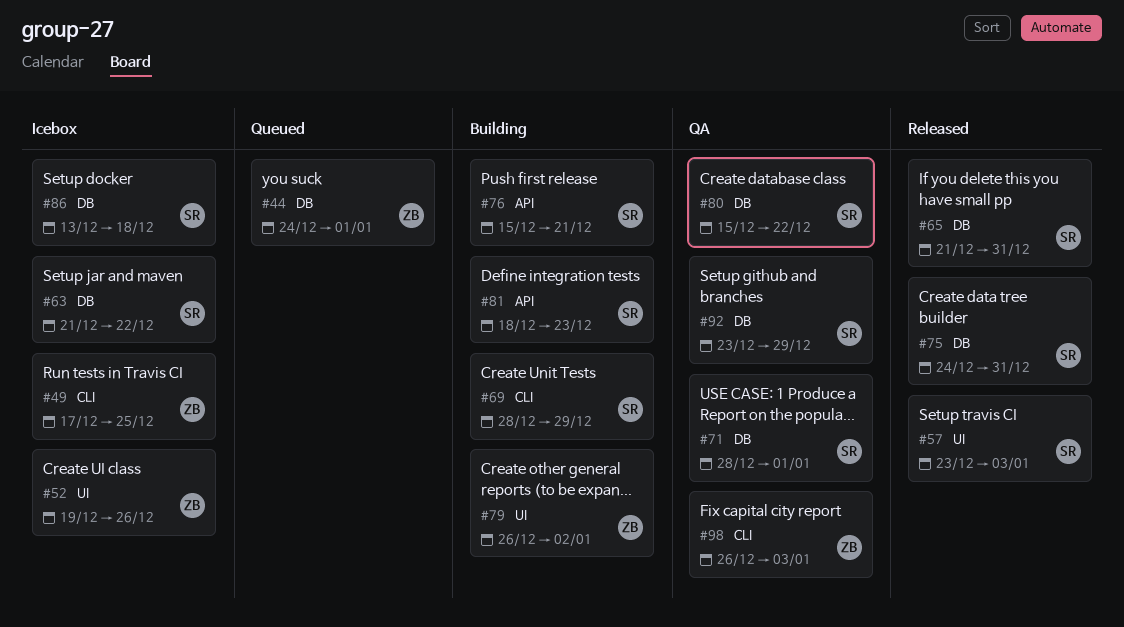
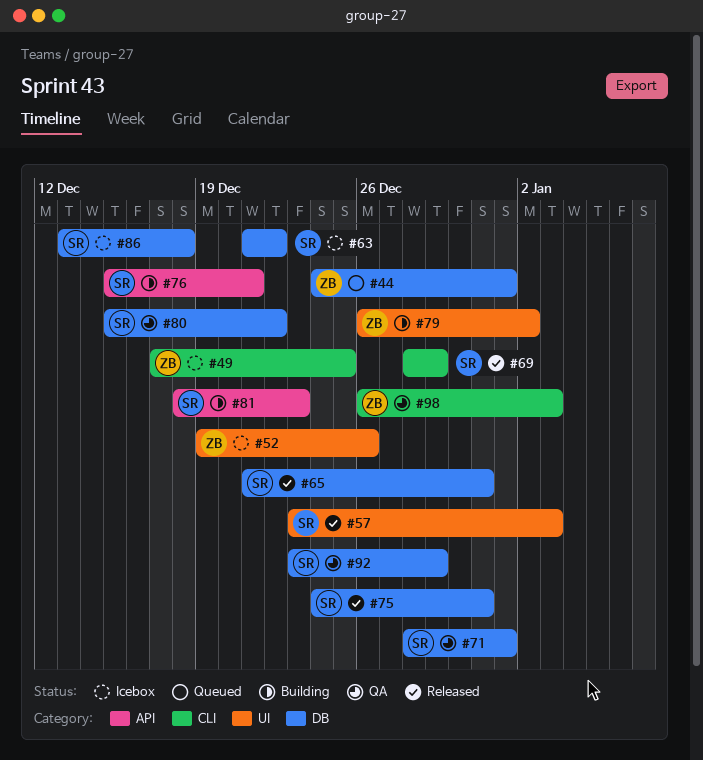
#69, status: Building -> Released

